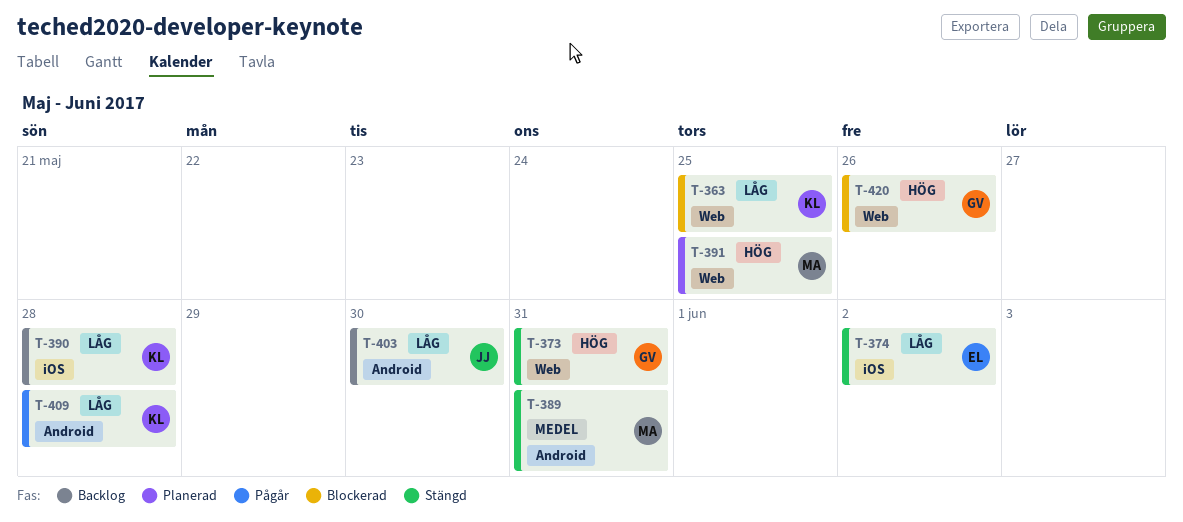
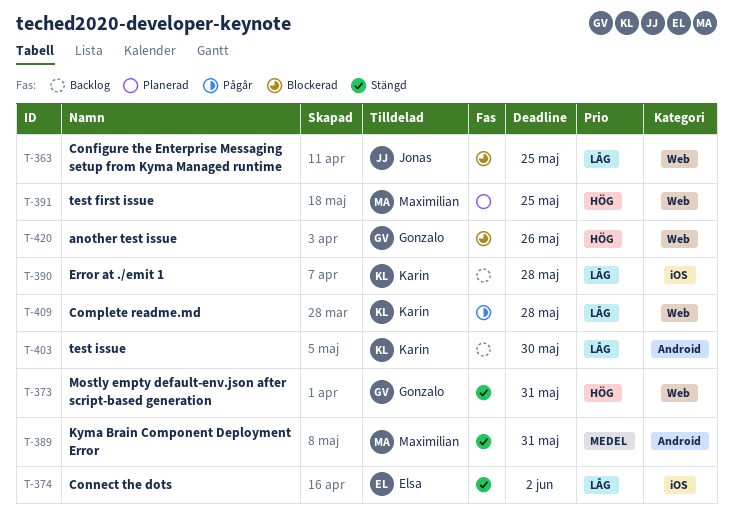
T-363, owner: Karin -> Jonas
T-403, owner: Jonas -> Karin
T-409, label: Android -> Web

